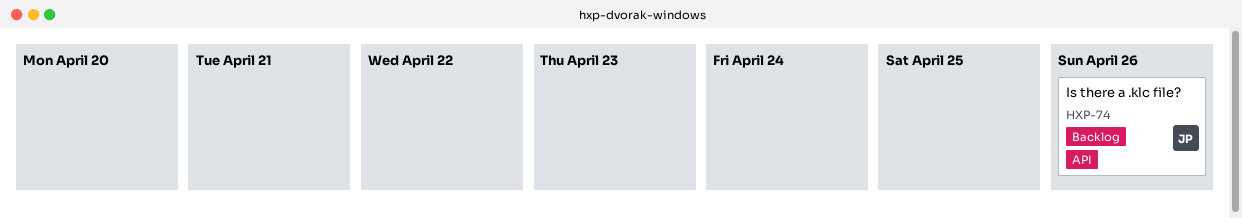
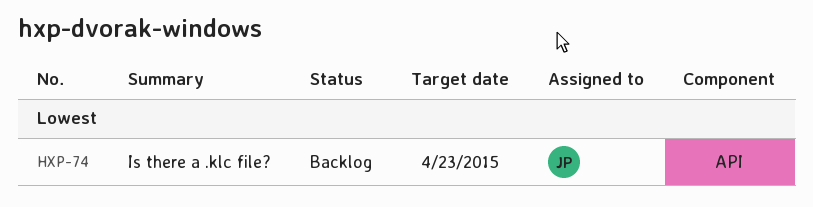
HXP-74, due: Apr 26 -> Apr 23

